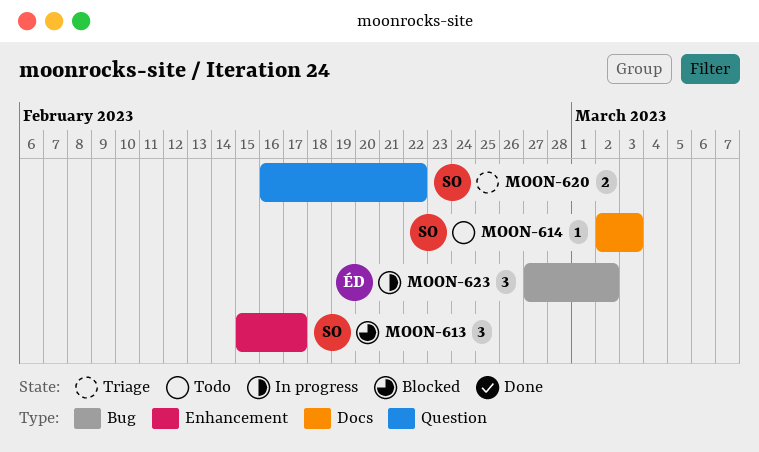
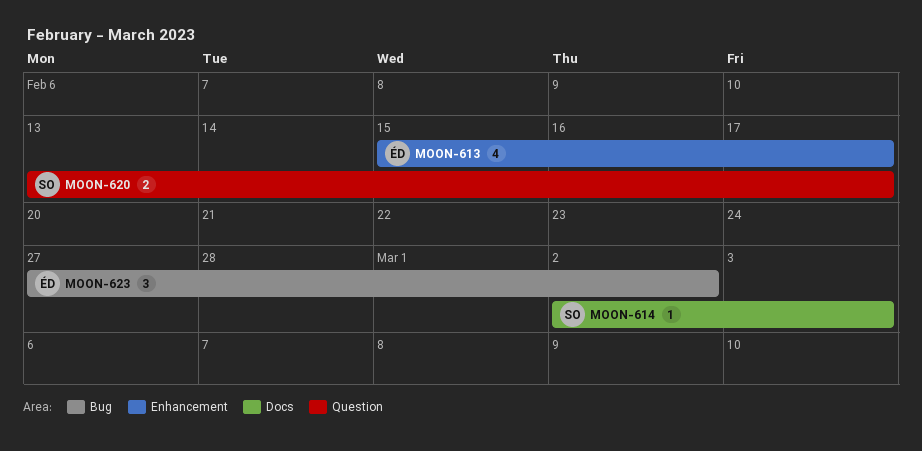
MOON-613, owner: SO -> ÉD
MOON-613, estimate: 3 -> 4
MOON-620, start: Feb 16 -> Feb 13
MOON-620, due: Feb 22 -> Feb 17

